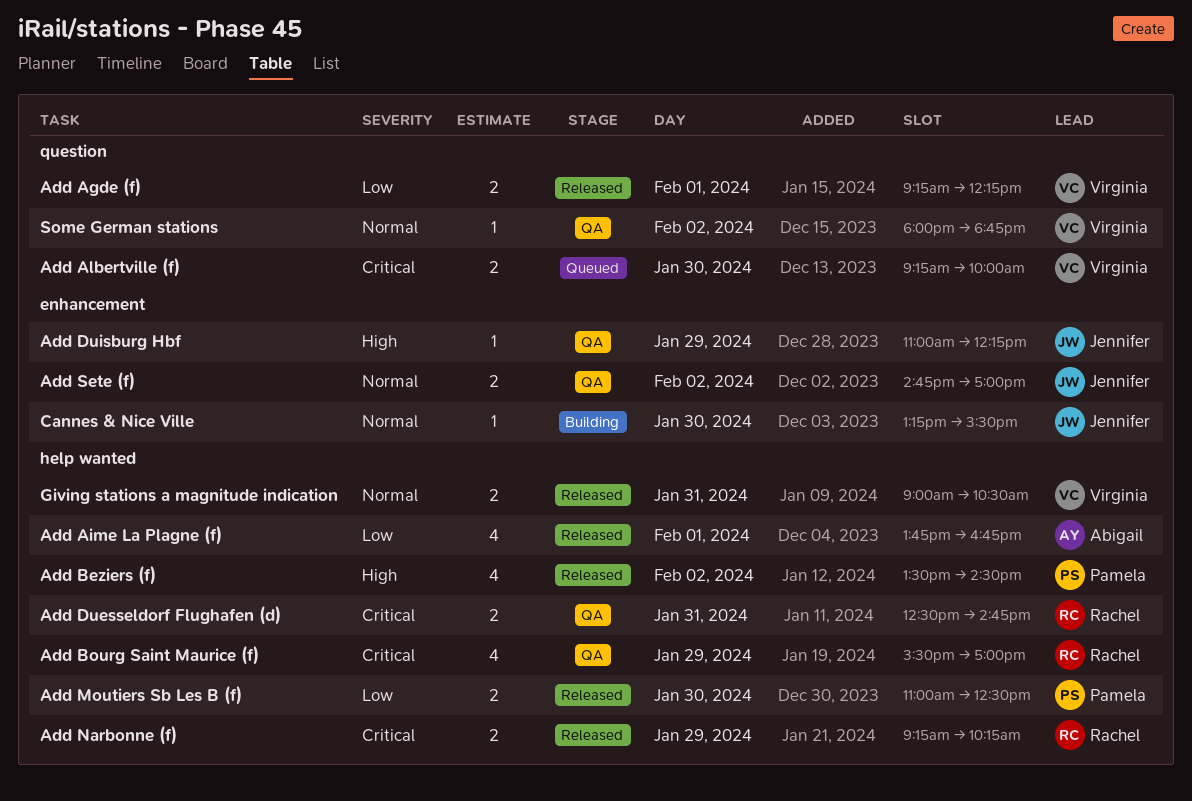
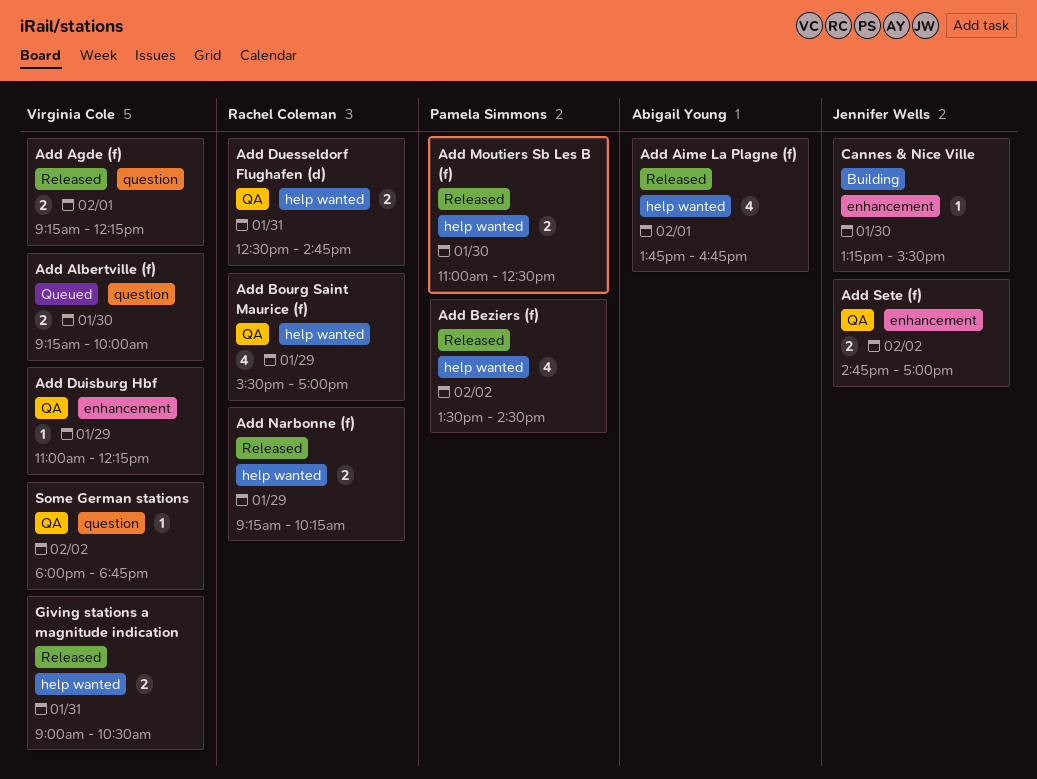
Add Duisburg Hbf, owner: Jennifer Wells -> Virginia Cole

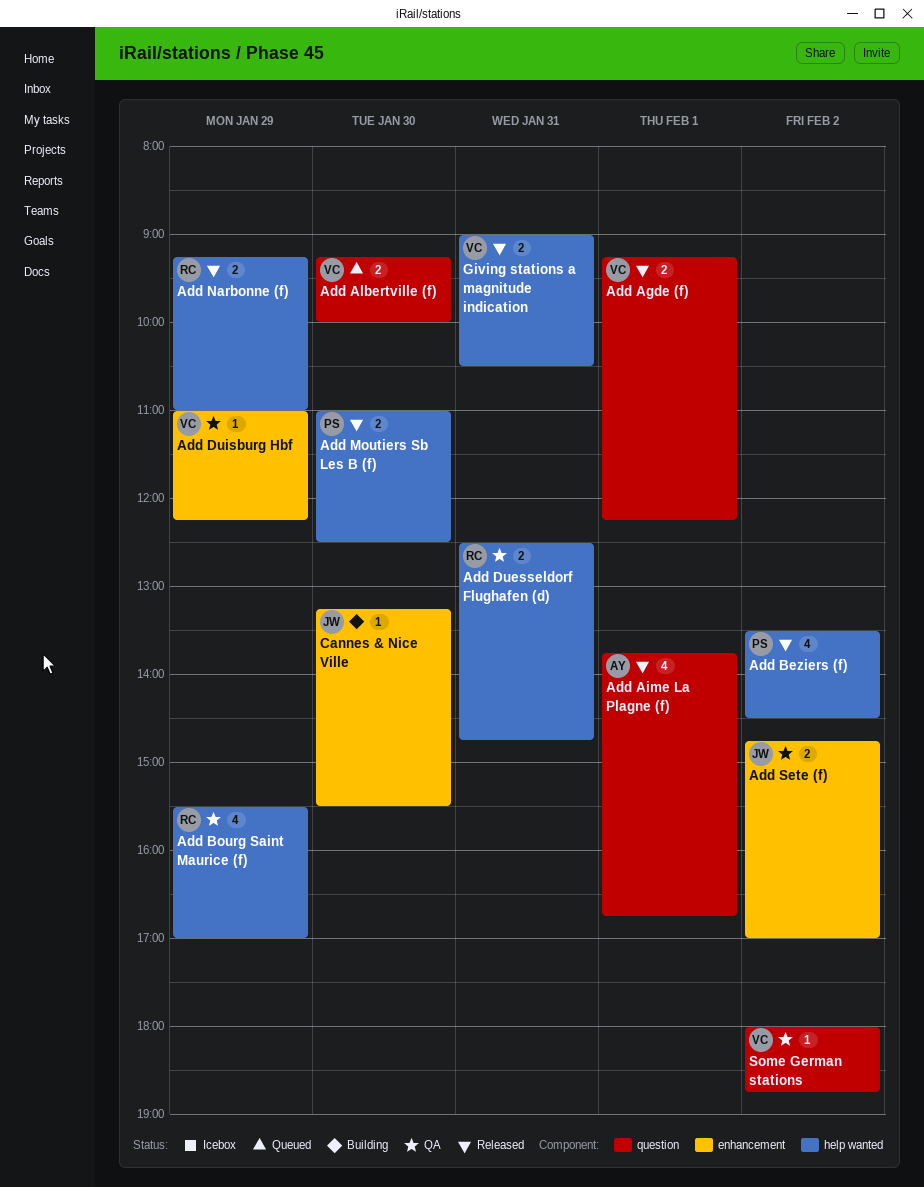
Add Aime La Plagne (f), label: help wanted -> question
Add Narbonne (f), ends: 10:15 -> 11:00

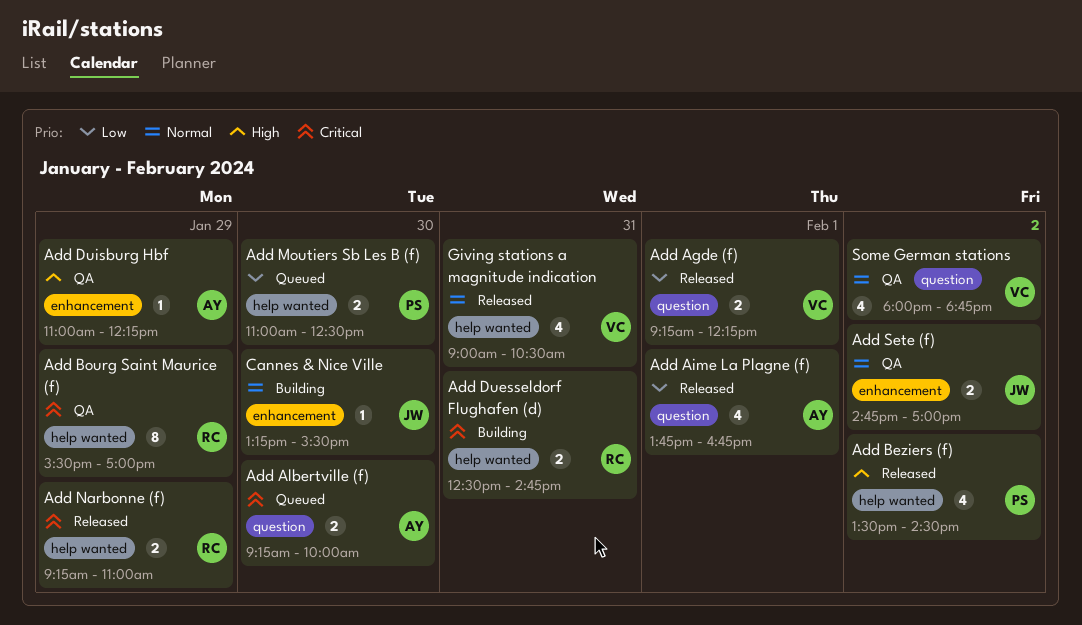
Add Albertville (f), owner: VC -> AY
Add Bourg Saint Maurice (f), estimate: 4 -> 8
Add Duesseldorf Flughafen (d), status: QA -> Building
Add Duisburg Hbf, owner: VC -> AY
Add Moutiers Sb Les B (f), status: Released -> Queued
Giving stations a magnitude indication, estimate: 2 -> 4
Some German stations, estimate: 1 -> 4

